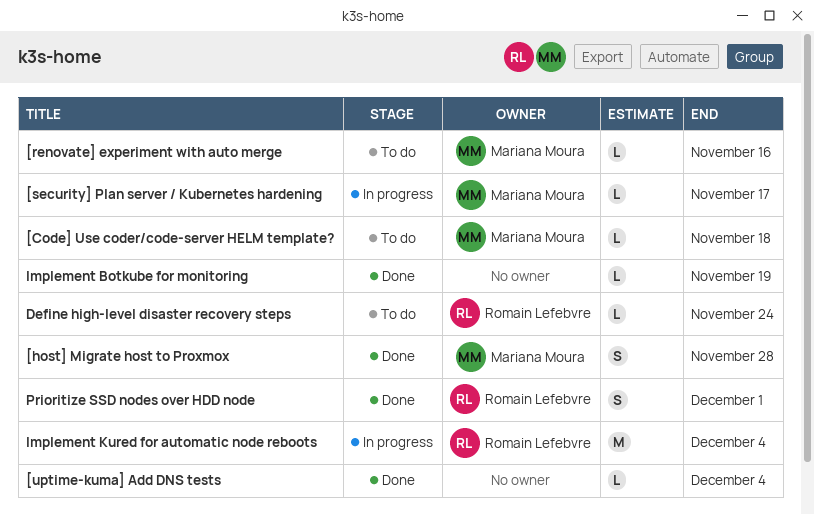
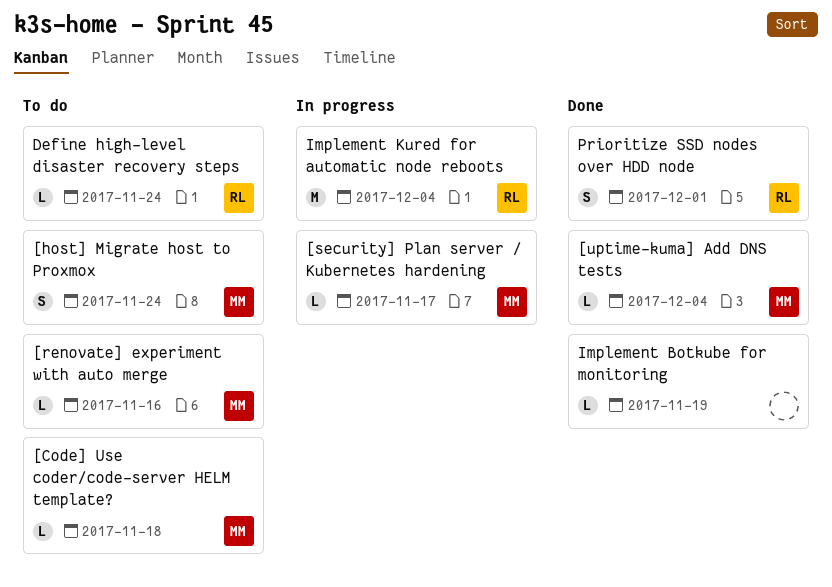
[host] Migrate host to Proxmox, status: Done -> To do
[host] Migrate host to Proxmox, due: Nov 28 -> Nov 24
[uptime-kuma] Add DNS tests, owner: none -> Mariana Moura

